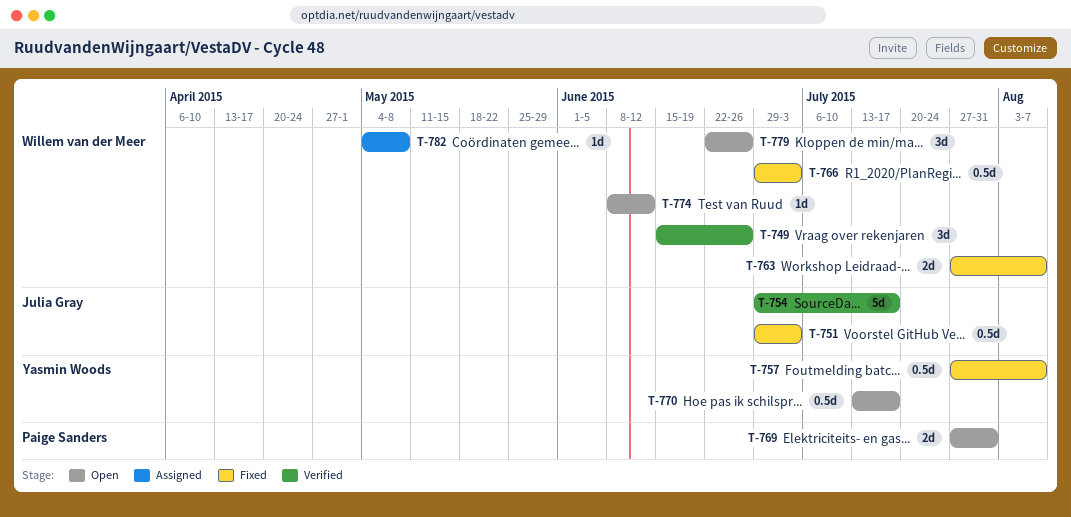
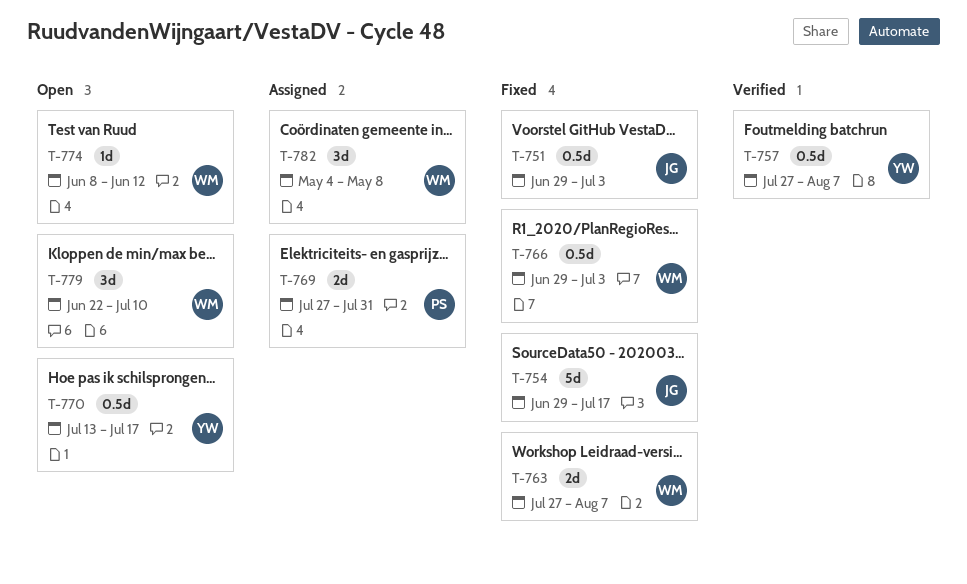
T-749: present -> none
T-754, status: Verified -> Fixed
T-757, status: Fixed -> Verified
T-769, status: Open -> Assigned
T-779, due: Jun 26 -> Jul 10
T-782, estimate: 1d -> 3d

